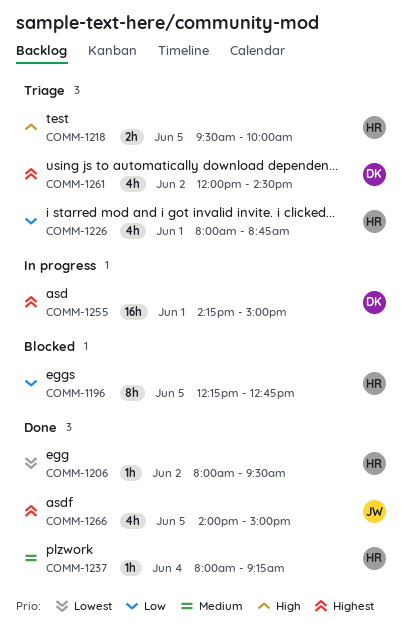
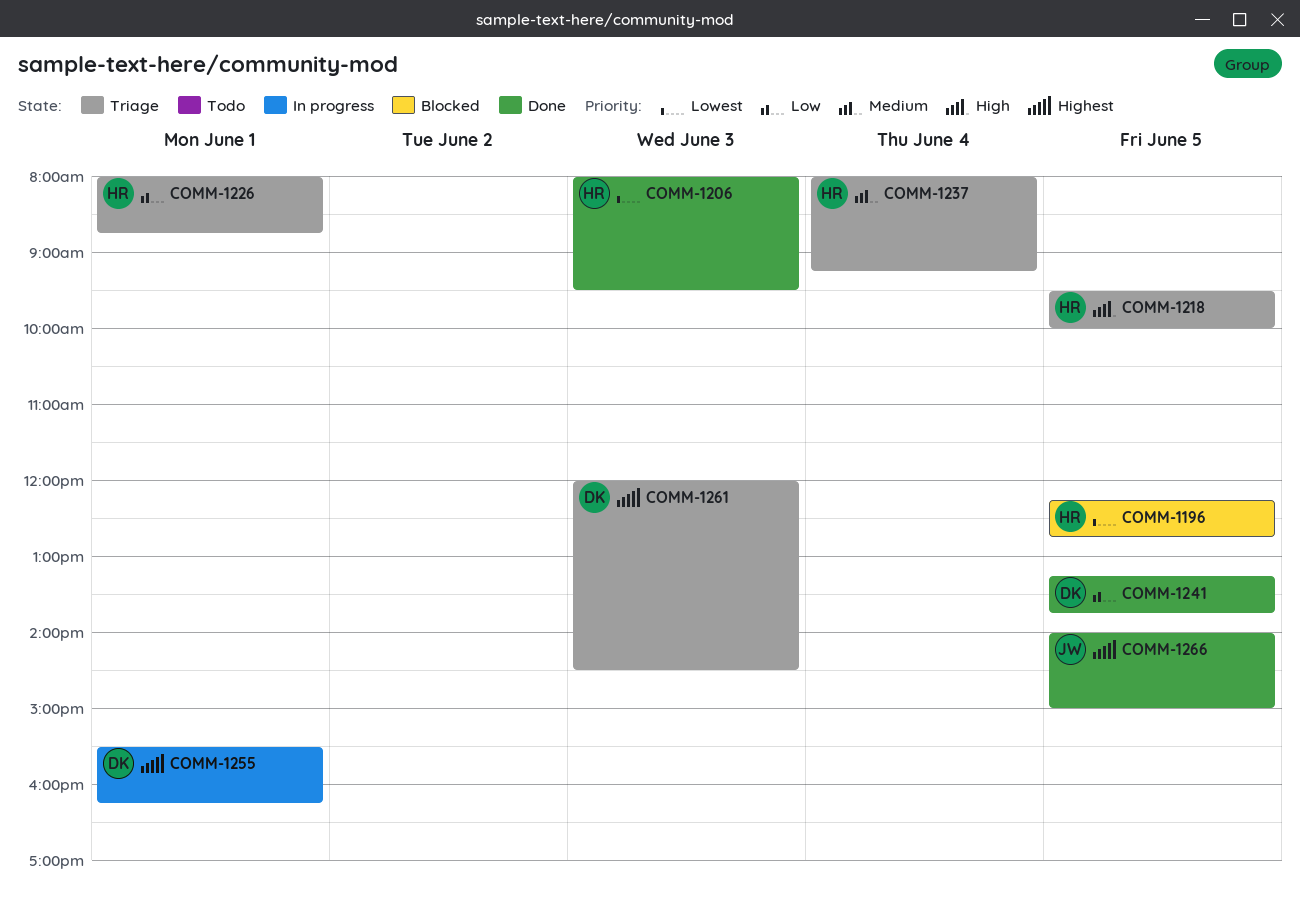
COMM-1196, priority: Low -> Lowest
COMM-1206, day: Jun 2 -> Jun 3
COMM-1237, status: Done -> Triage
COMM-1241: none -> present
COMM-1255, begins: 14:15 -> 15:30
COMM-1255, ends: 15:00 -> 16:15
COMM-1261, day: Jun 2 -> Jun 3

